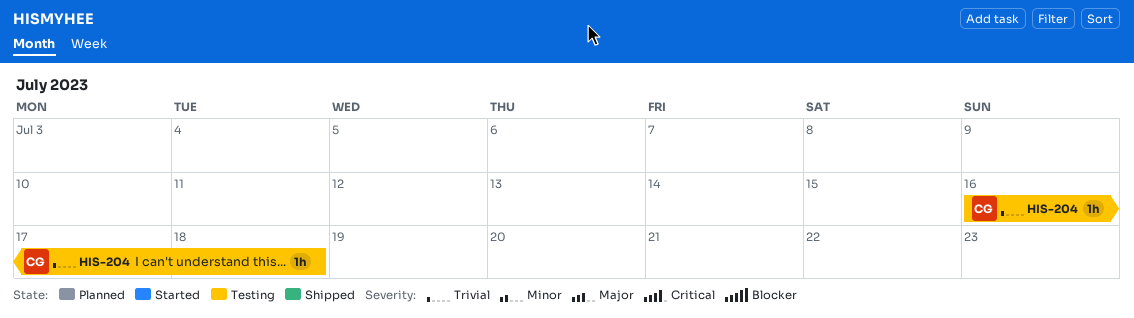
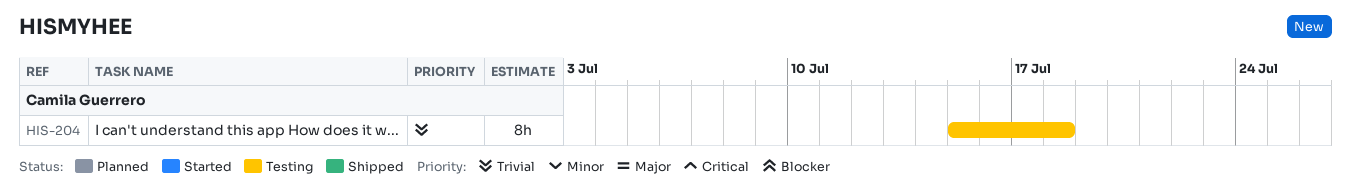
HIS-204, estimate: 1h -> 8h
HIS-204, start: Jul 16 -> Jul 15

